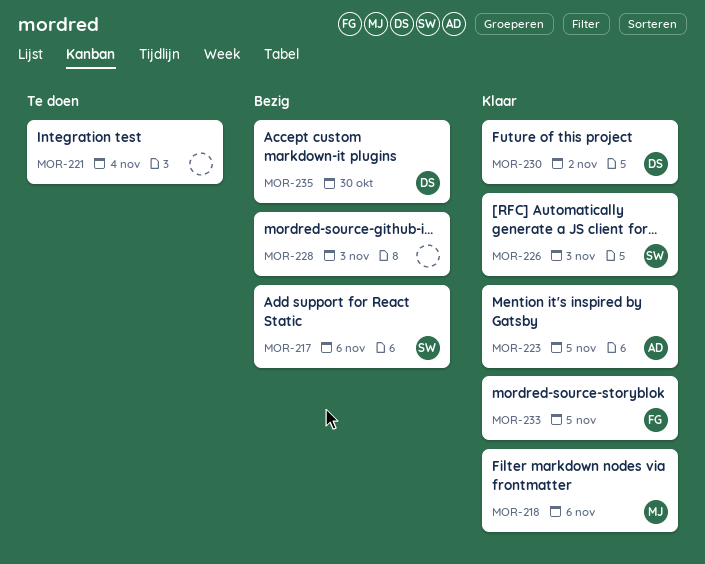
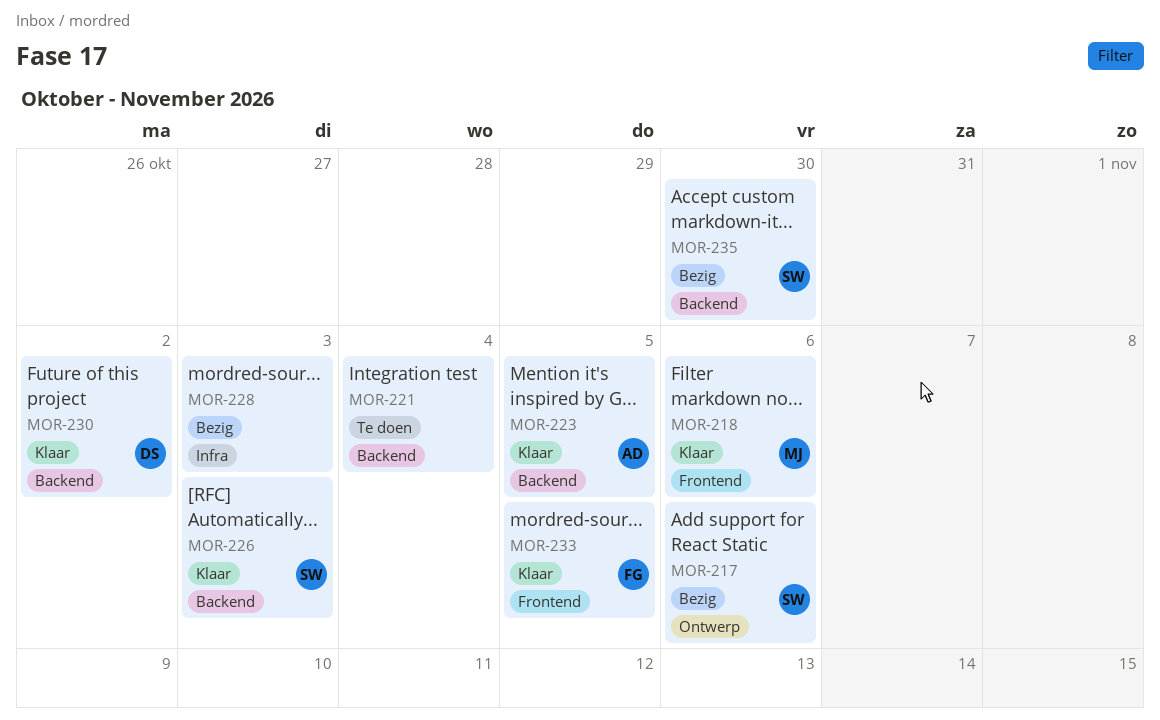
MOR-235, owner: DS -> SW

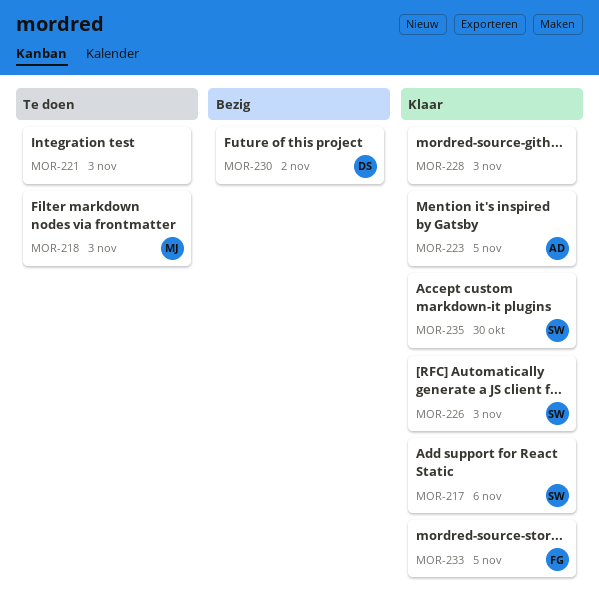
MOR-217, status: Bezig -> Klaar
MOR-218, status: Klaar -> Te doen
MOR-218, due: Nov 6 -> Nov 3
MOR-221, due: Nov 4 -> Nov 3
MOR-228, status: Bezig -> Klaar
MOR-230, status: Klaar -> Bezig
MOR-235, status: Bezig -> Klaar

